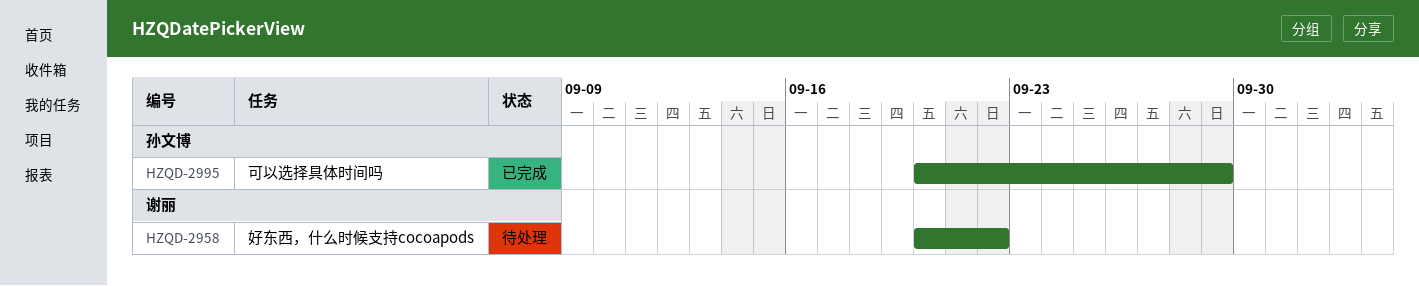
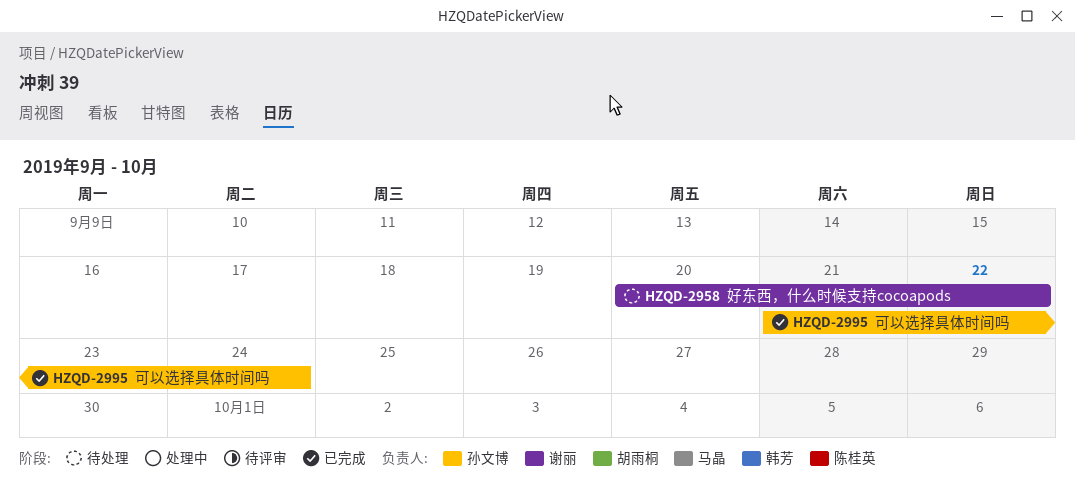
HZQD-2995, start: Sep 20 -> Sep 21
HZQD-2995, due: Sep 29 -> Sep 24

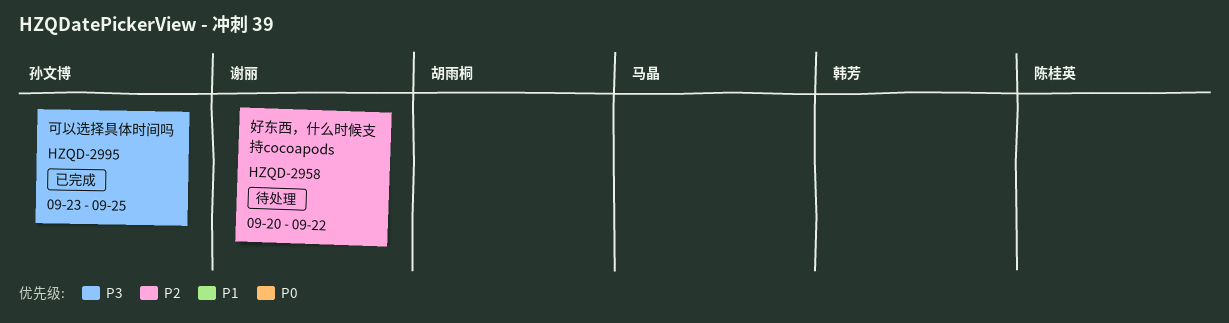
HZQD-2995, start: Sep 21 -> Sep 23
HZQD-2995, due: Sep 24 -> Sep 25

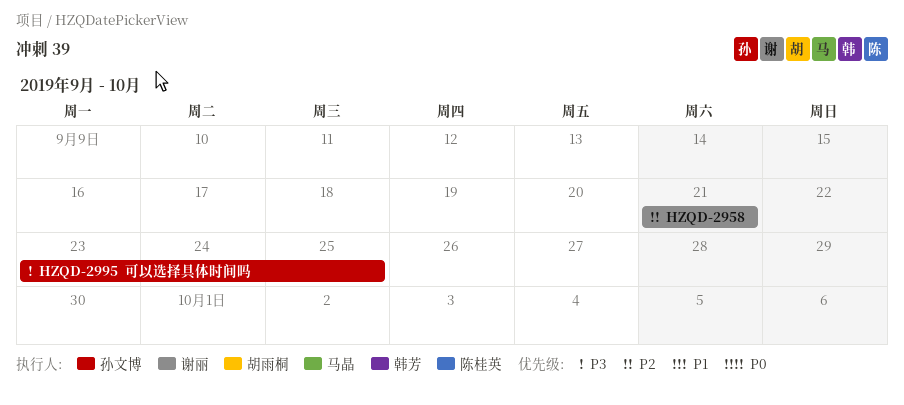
HZQD-2958, start: Sep 20 -> Sep 21
HZQD-2958, due: Sep 22 -> Sep 21

